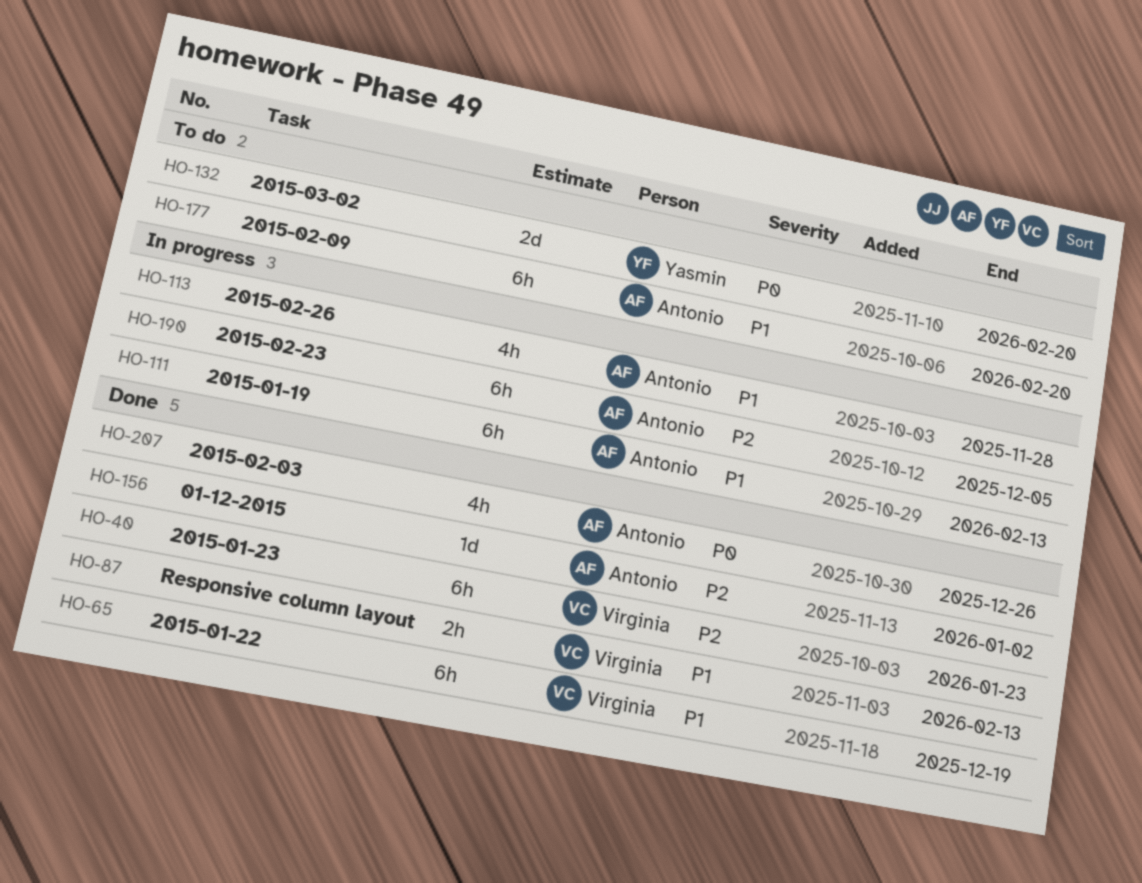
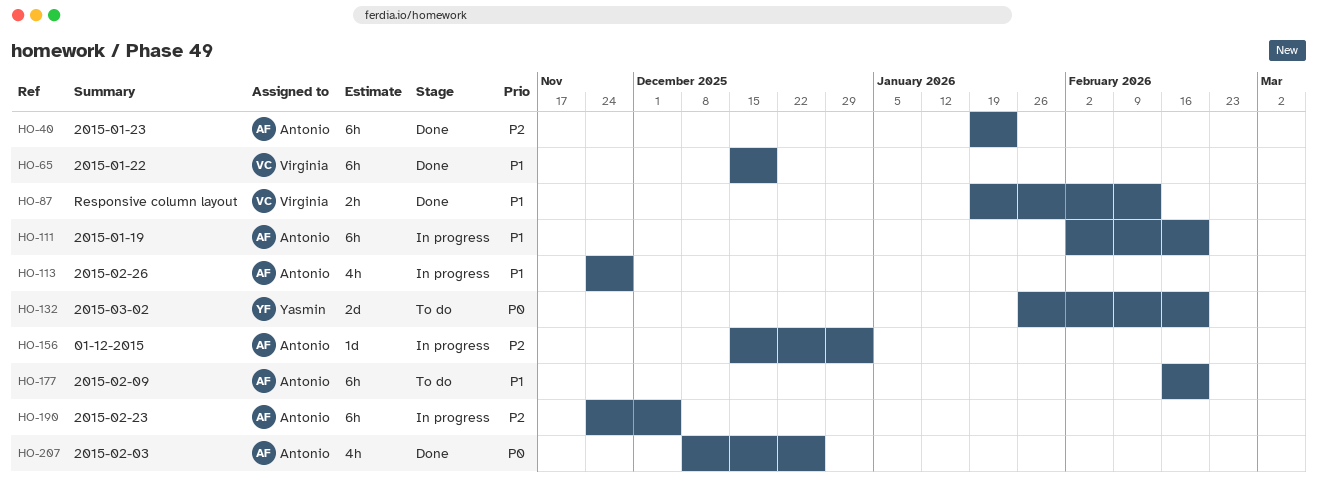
HO-40, owner: Virginia -> Antonio
HO-111, due: Feb 13 -> Feb 20
HO-156, status: Done -> In progress

